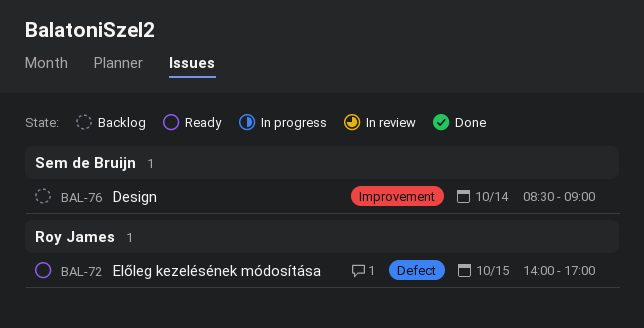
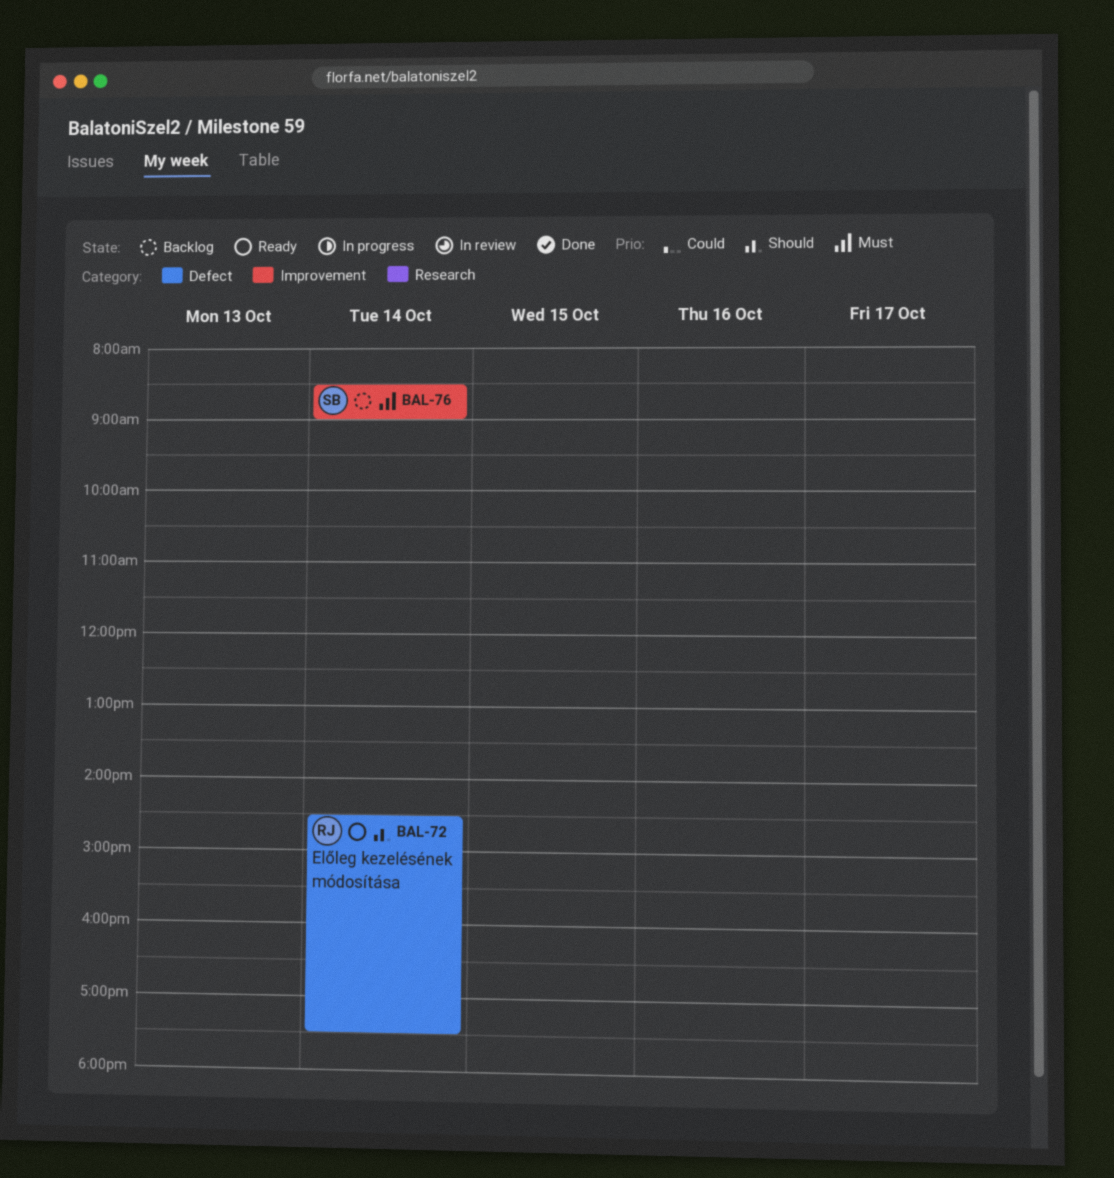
BAL-72, day: Oct 15 -> Oct 14
BAL-72, begins: 14:00 -> 14:30
BAL-72, ends: 17:00 -> 17:30

